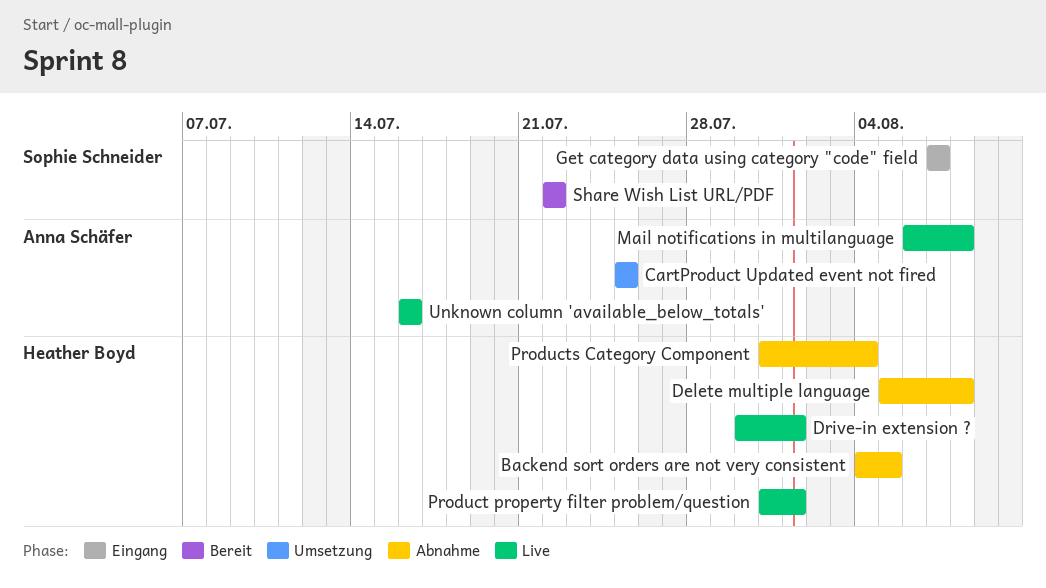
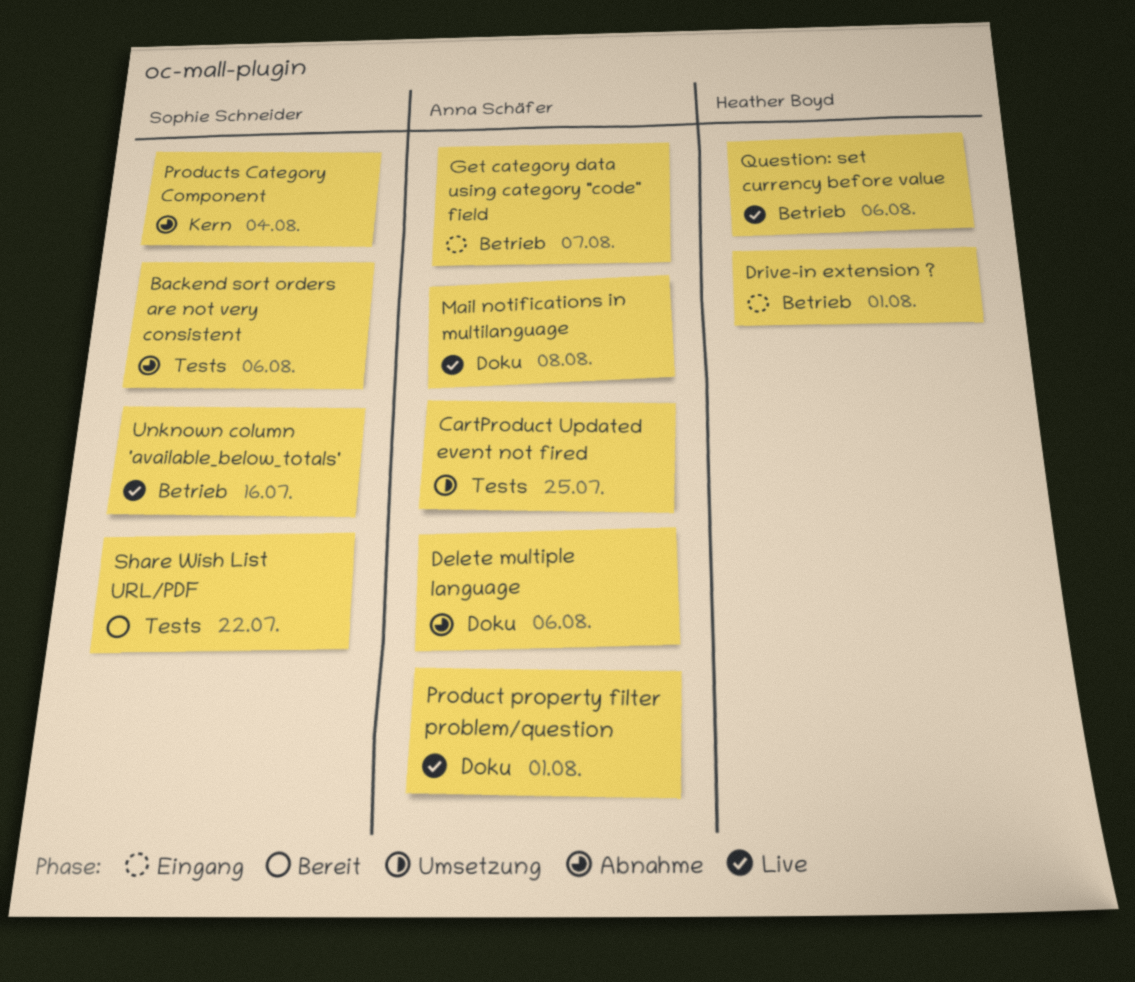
Backend sort orders are not very consistent, owner: Heather Boyd -> Sophie Schneider
Backend sort orders are not very consistent, due: Aug 5 -> Aug 6
Delete multiple language, owner: Heather Boyd -> Anna Schäfer
Delete multiple language, due: Aug 8 -> Aug 6
Drive-in extension ?, status: Live -> Eingang
Get category data using category "code" field, owner: Sophie Schneider -> Anna Schäfer
Product property filter problem/question, owner: Heather Boyd -> Anna Schäfer
Products Category Component, owner: Heather Boyd -> Sophie Schneider
Question: set currency before value: none -> present
Unknown column 'available_below_totals', owner: Anna Schäfer -> Sophie Schneider

